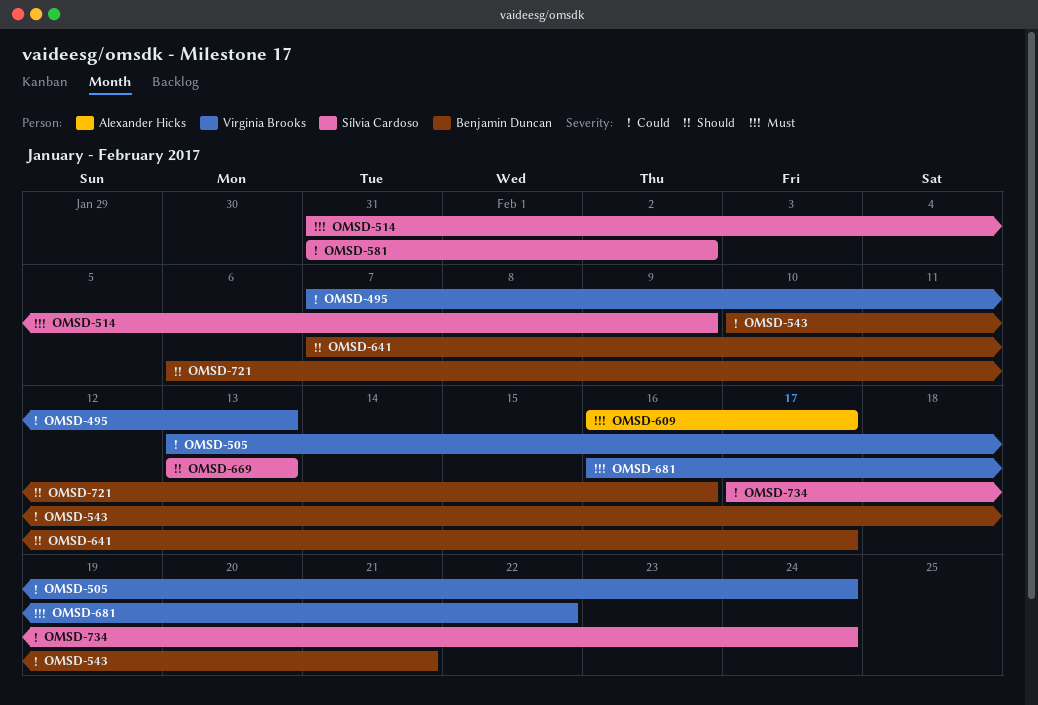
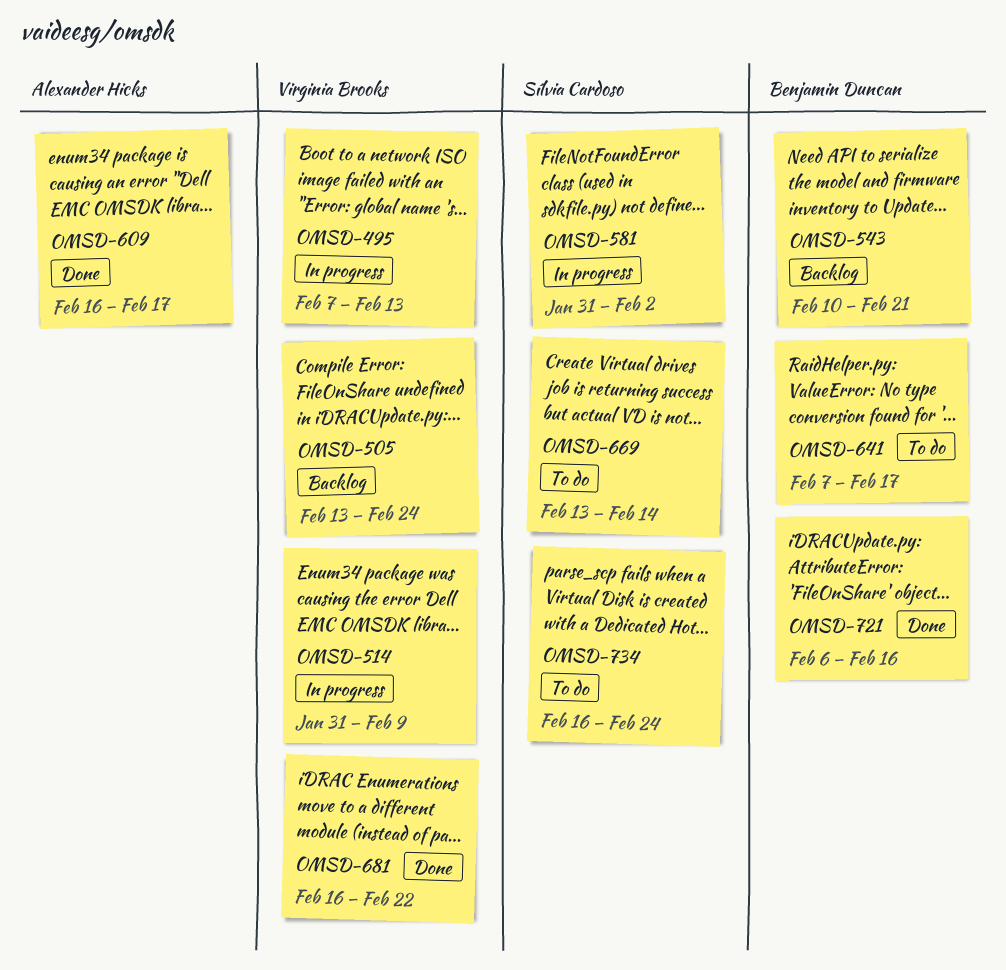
OMSD-514, owner: Sílvia Cardoso -> Virginia Brooks
OMSD-669, due: Feb 13 -> Feb 14
OMSD-734, start: Feb 17 -> Feb 16

